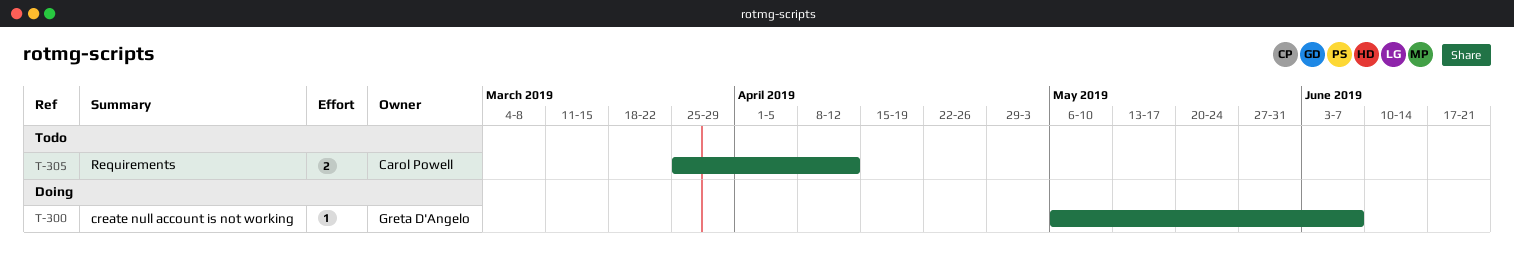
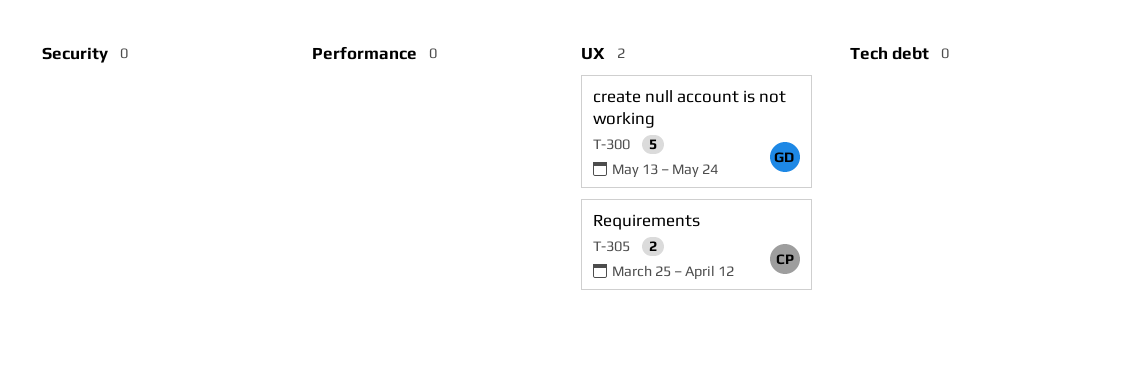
T-300, estimate: 1 -> 5
T-300, start: May 6 -> May 13
T-300, due: Jun 7 -> May 24

